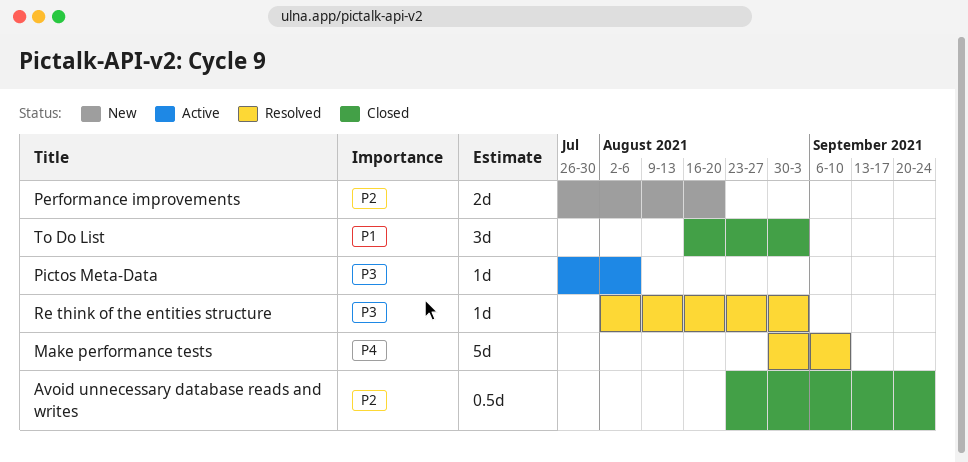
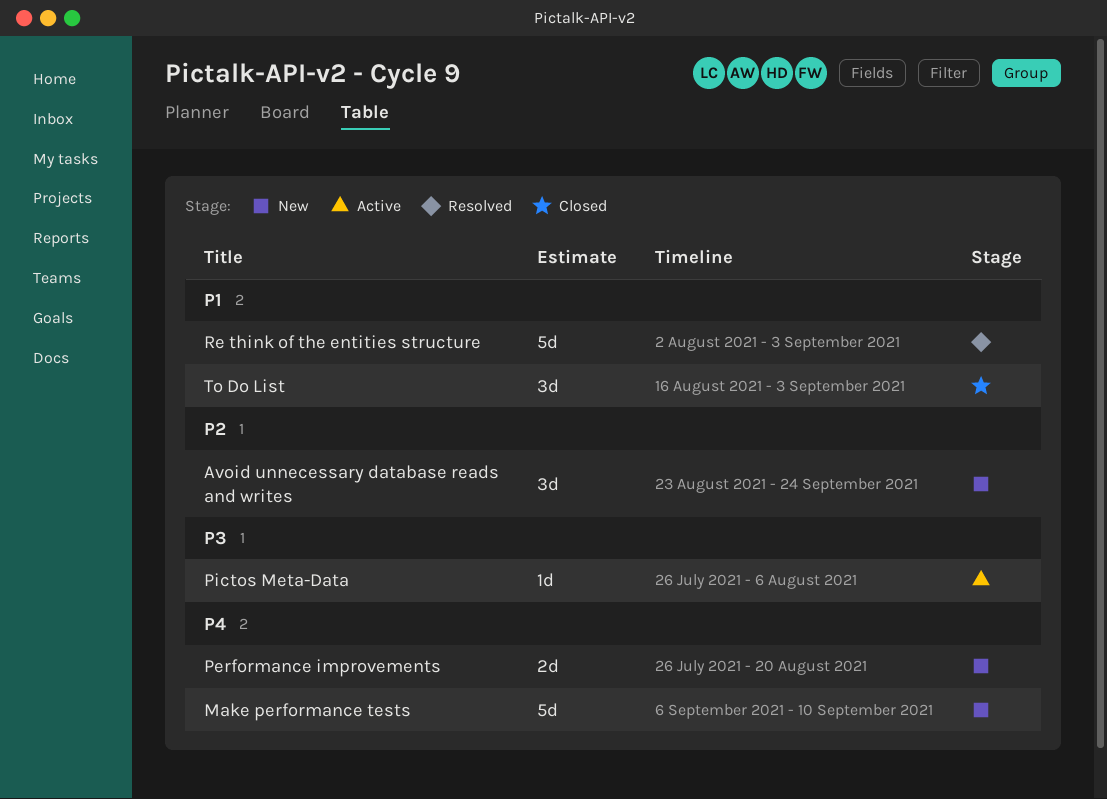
Avoid unnecessary database reads and writes, status: Closed -> New
Avoid unnecessary database reads and writes, estimate: 0.5d -> 3d
Make performance tests, status: Resolved -> New
Make performance tests, start: Aug 30 -> Sep 6
Performance improvements, priority: P2 -> P4
Re think of the entities structure, priority: P3 -> P1
Re think of the entities structure, estimate: 1d -> 5d

